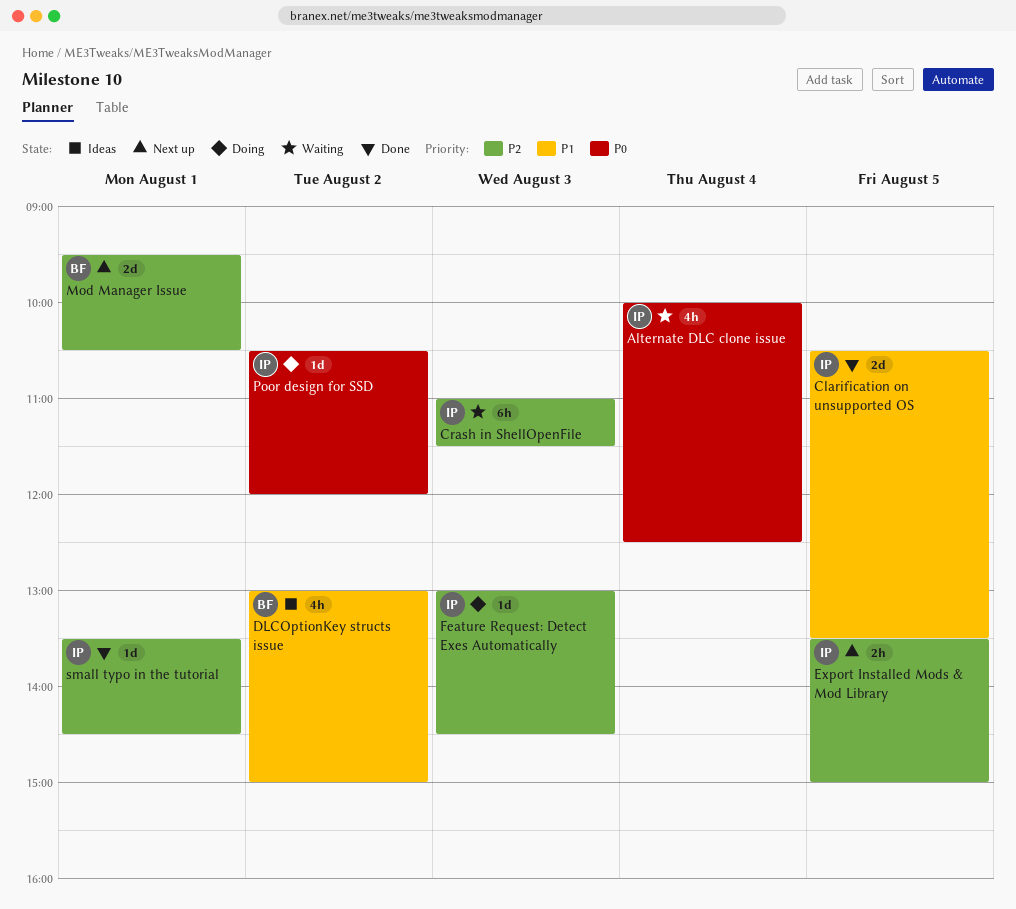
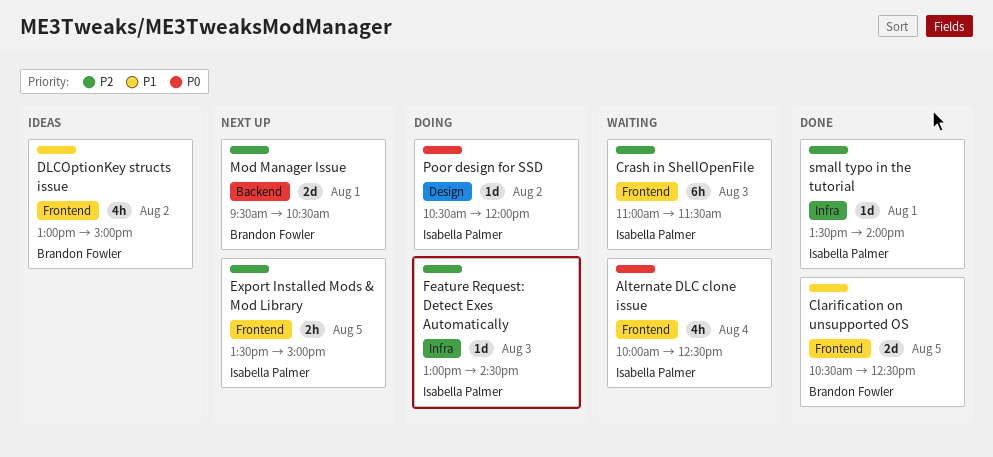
Clarification on unsupported OS, owner: Isabella Palmer -> Brandon Fowler
Clarification on unsupported OS, ends: 13:30 -> 12:30
small typo in the tutorial, ends: 14:30 -> 14:00

